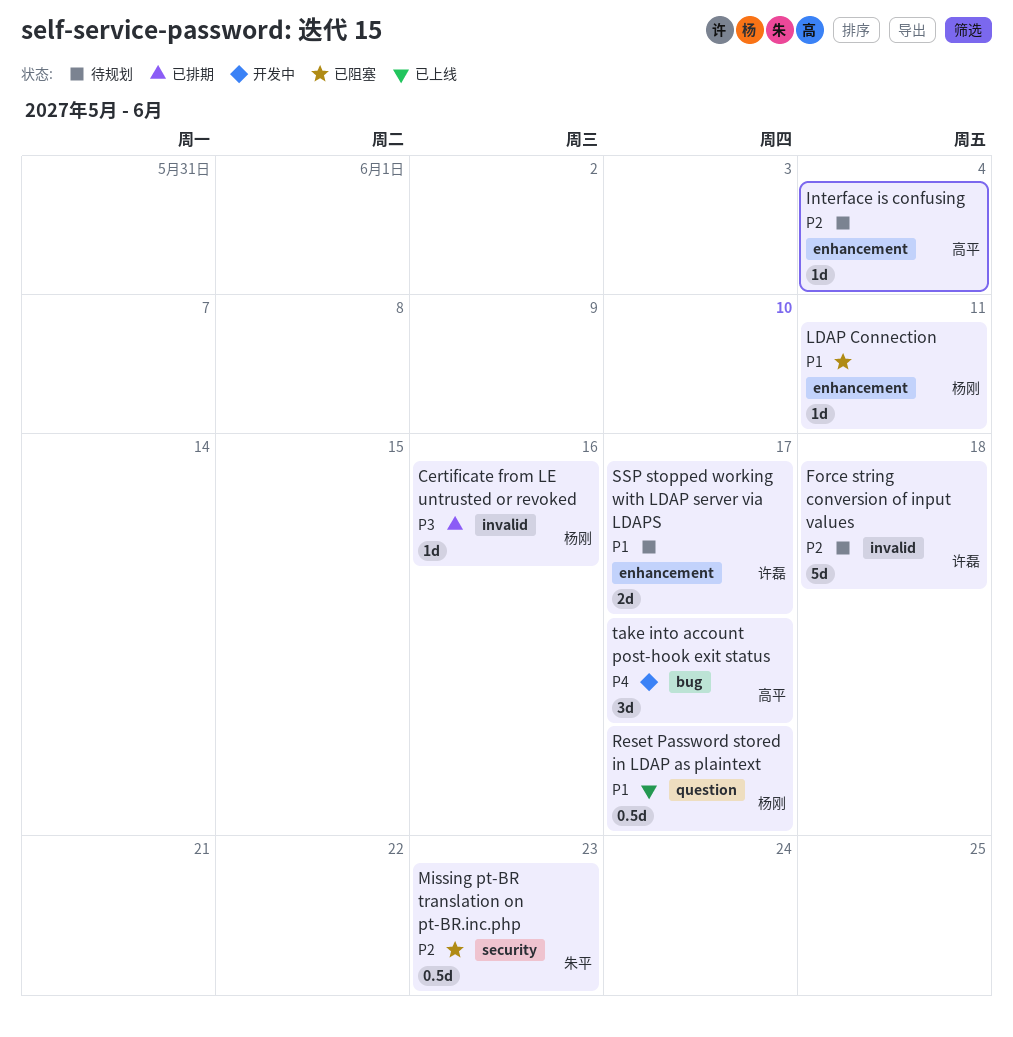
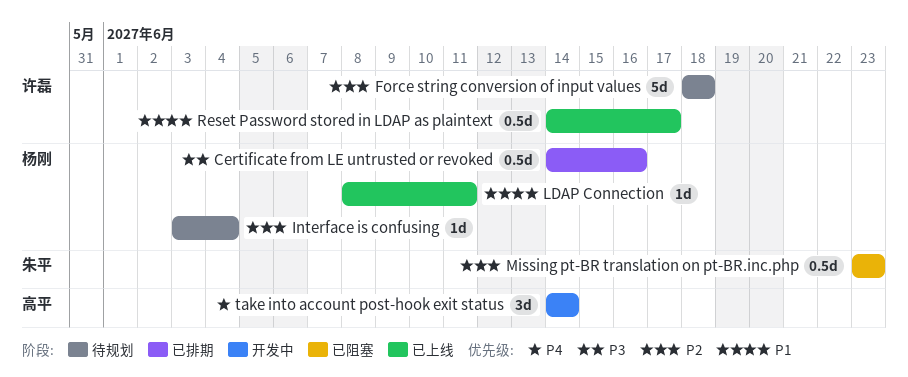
Certificate from LE untrusted or revoked, estimate: 1d -> 0.5d
Interface is confusing, owner: 高平 -> 杨刚
LDAP Connection, status: 已阻塞 -> 已上线
Reset Password stored in LDAP as plaintext, owner: 杨刚 -> 许磊
SSP stopped working with LDAP server via LDAPS: present -> none
take into account post-hook exit status, due: Jun 17 -> Jun 14

